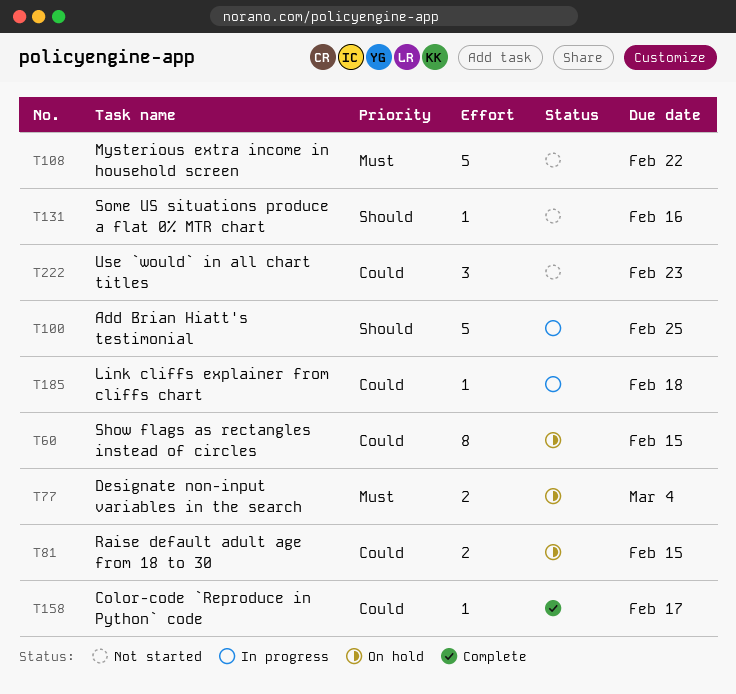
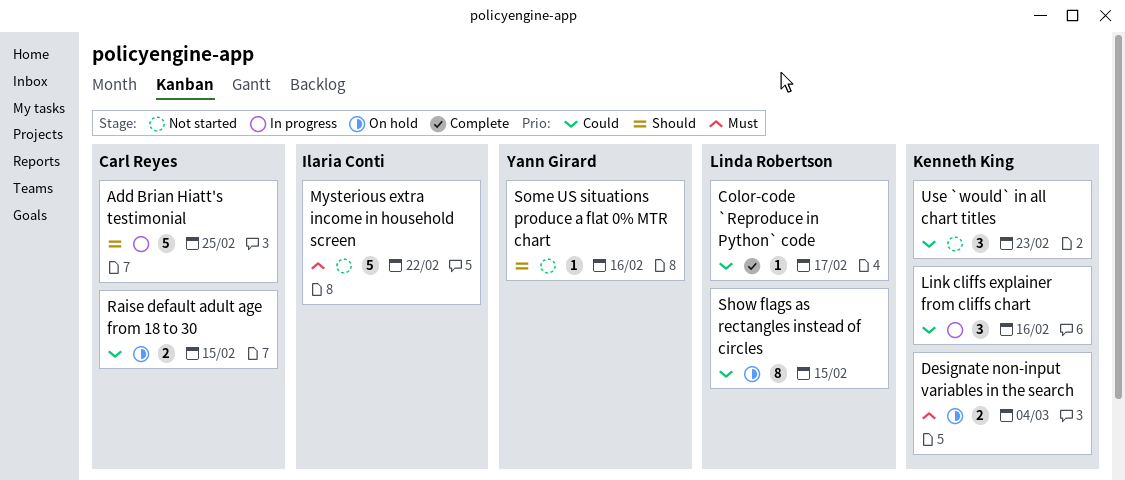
Link cliffs explainer from cliffs chart, estimate: 1 -> 3
Link cliffs explainer from cliffs chart, due: Feb 18 -> Feb 16

